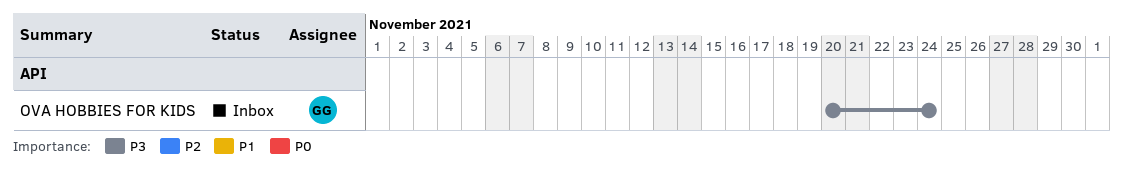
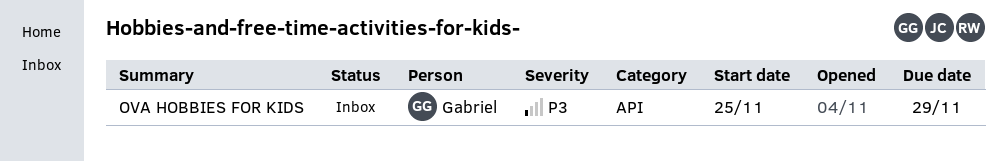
OVA HOBBIES FOR KIDS, start: Nov 20 -> Nov 25
OVA HOBBIES FOR KIDS, due: Nov 24 -> Nov 29

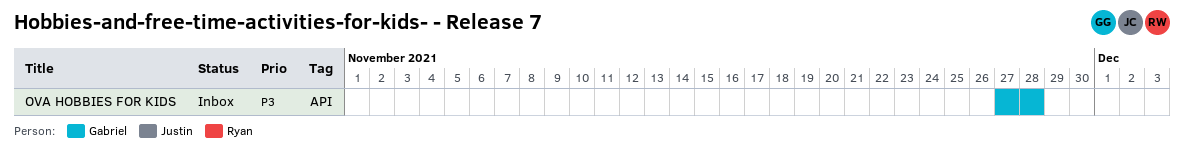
OVA HOBBIES FOR KIDS, start: Nov 25 -> Nov 27
OVA HOBBIES FOR KIDS, due: Nov 29 -> Nov 28

